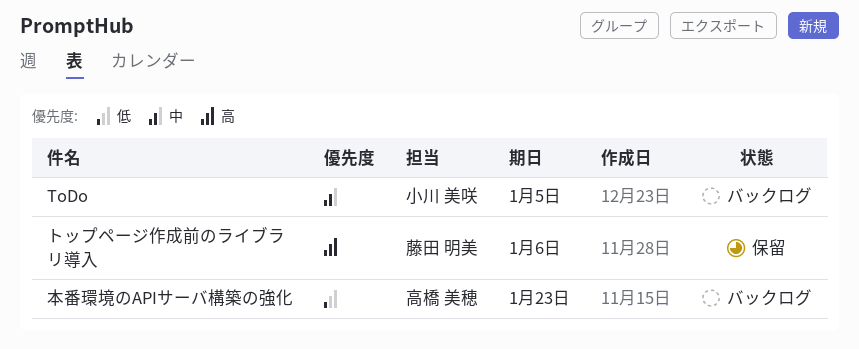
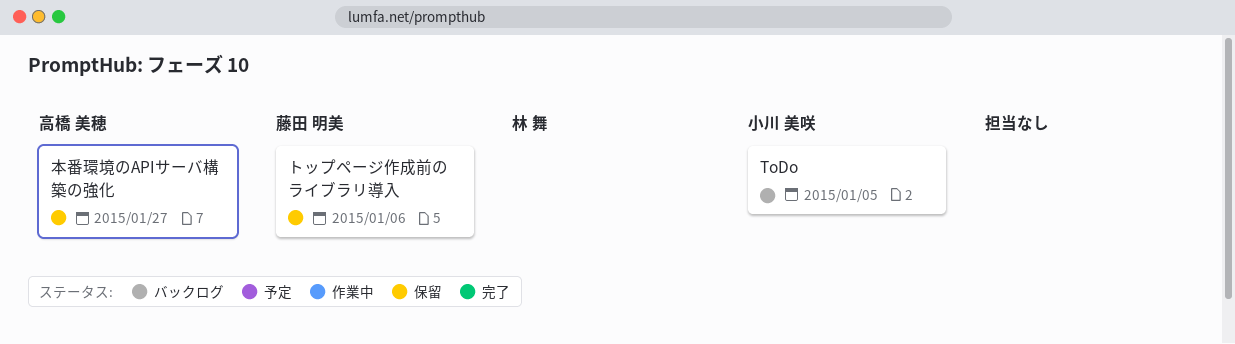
本番環境のAPIサーバ構築の強化, status: バックログ -> 保留
本番環境のAPIサーバ構築の強化, due: Jan 23 -> Jan 27

